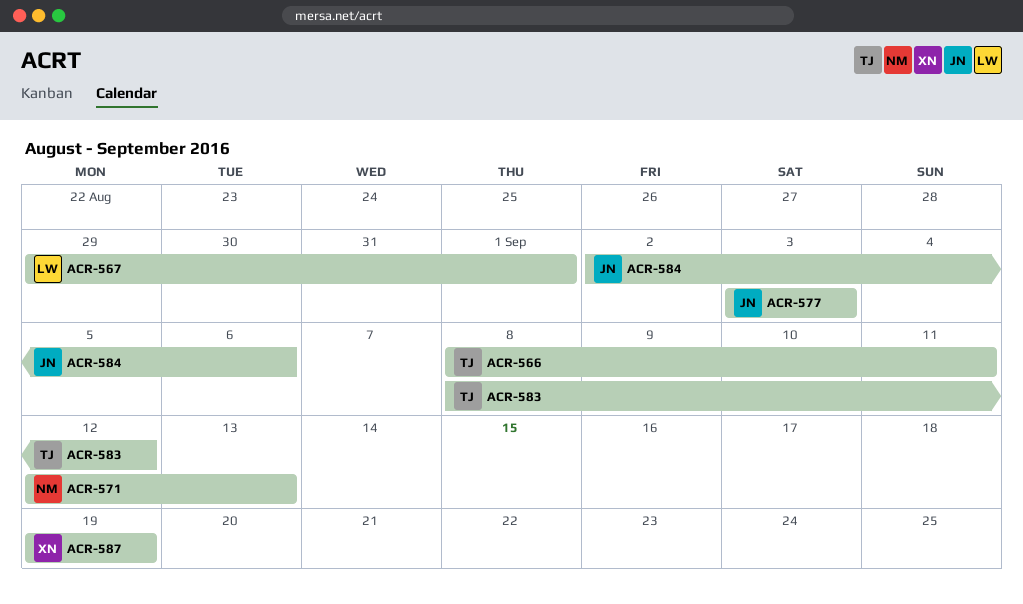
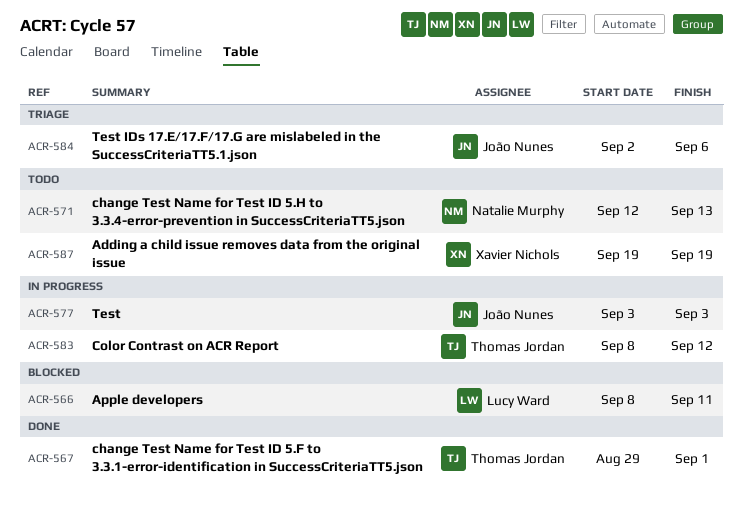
ACR-566, owner: Thomas Jordan -> Lucy Ward
ACR-567, owner: Lucy Ward -> Thomas Jordan

